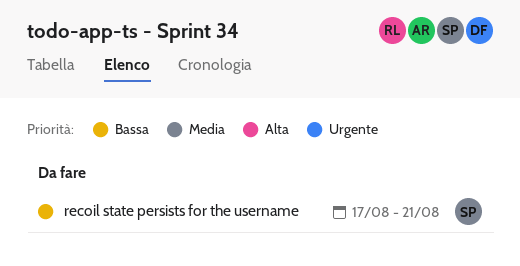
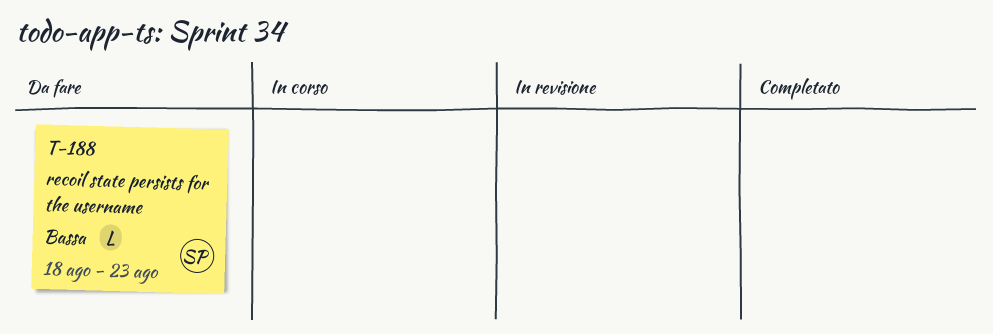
recoil state persists for the username, start: Aug 17 -> Aug 18
recoil state persists for the username, due: Aug 21 -> Aug 23

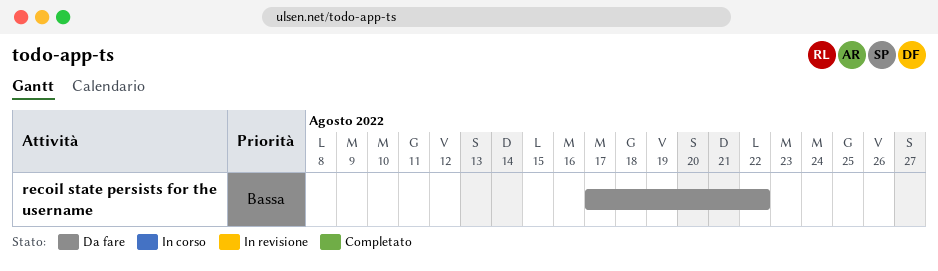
recoil state persists for the username, start: Aug 18 -> Aug 17
recoil state persists for the username, due: Aug 23 -> Aug 22

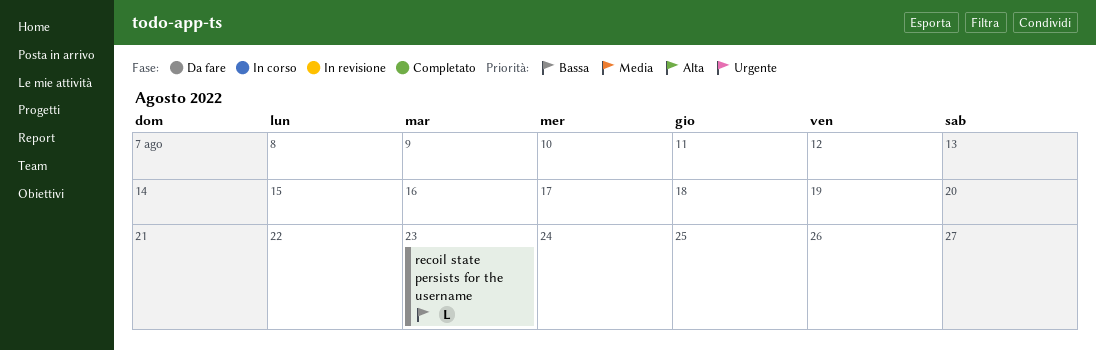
recoil state persists for the username, due: Aug 22 -> Aug 23

